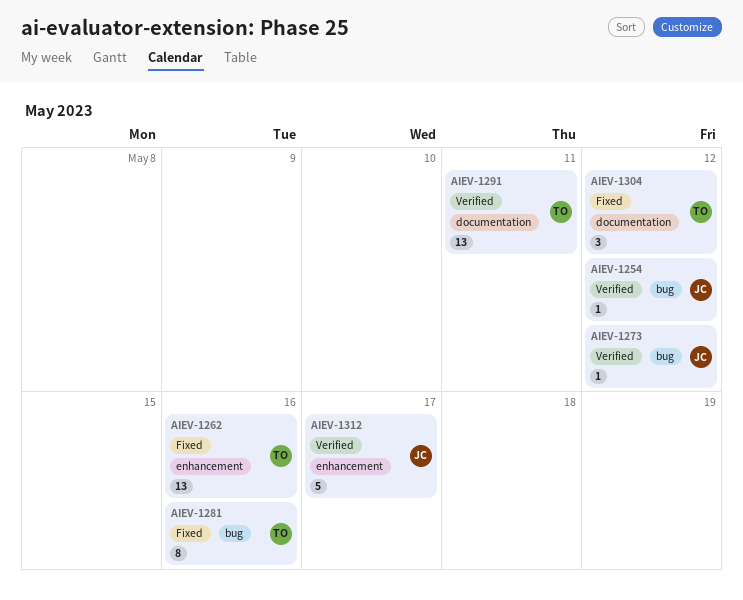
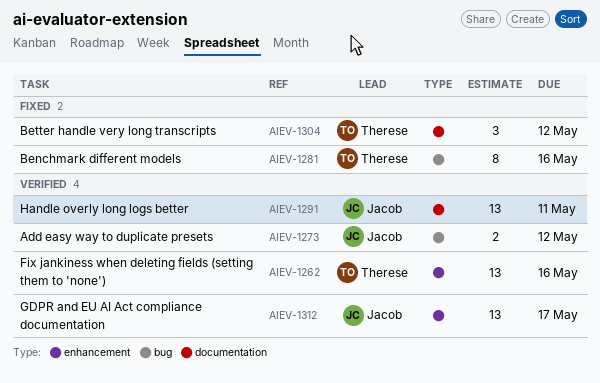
AIEV-1254: present -> none
AIEV-1262, status: Fixed -> Verified
AIEV-1273, estimate: 1 -> 2
AIEV-1291, owner: Therese -> Jacob
AIEV-1312, estimate: 5 -> 13

